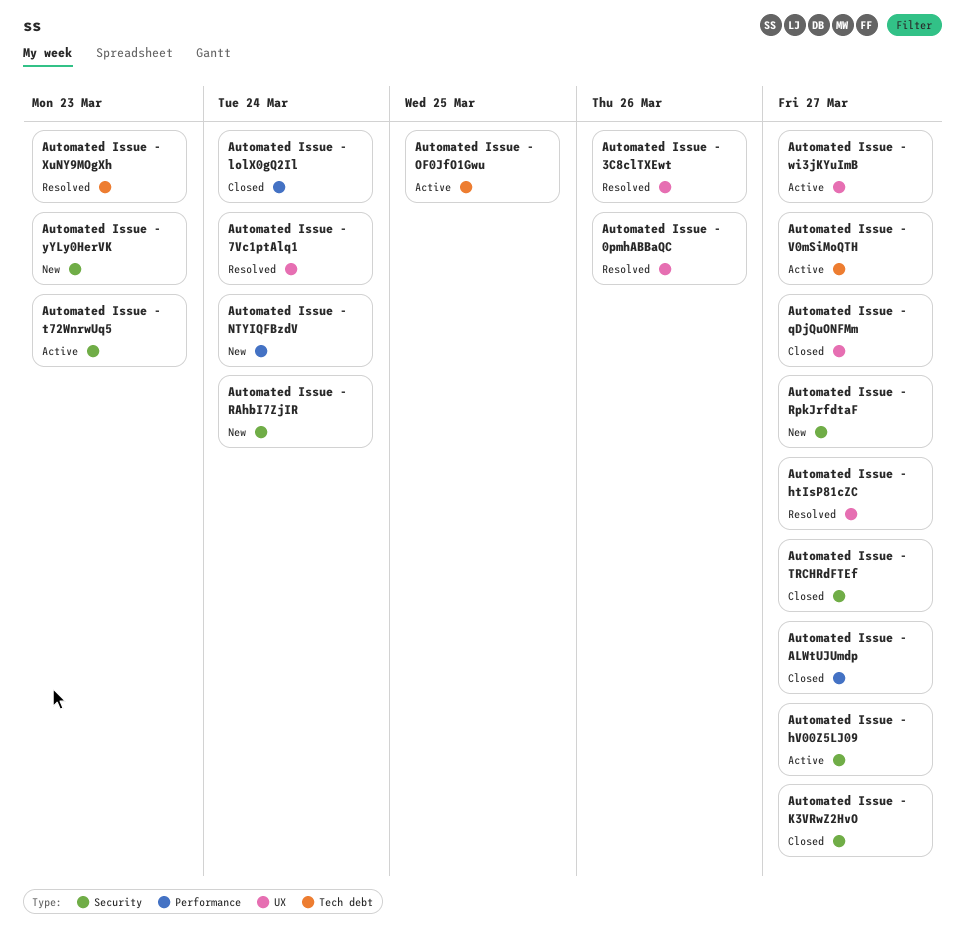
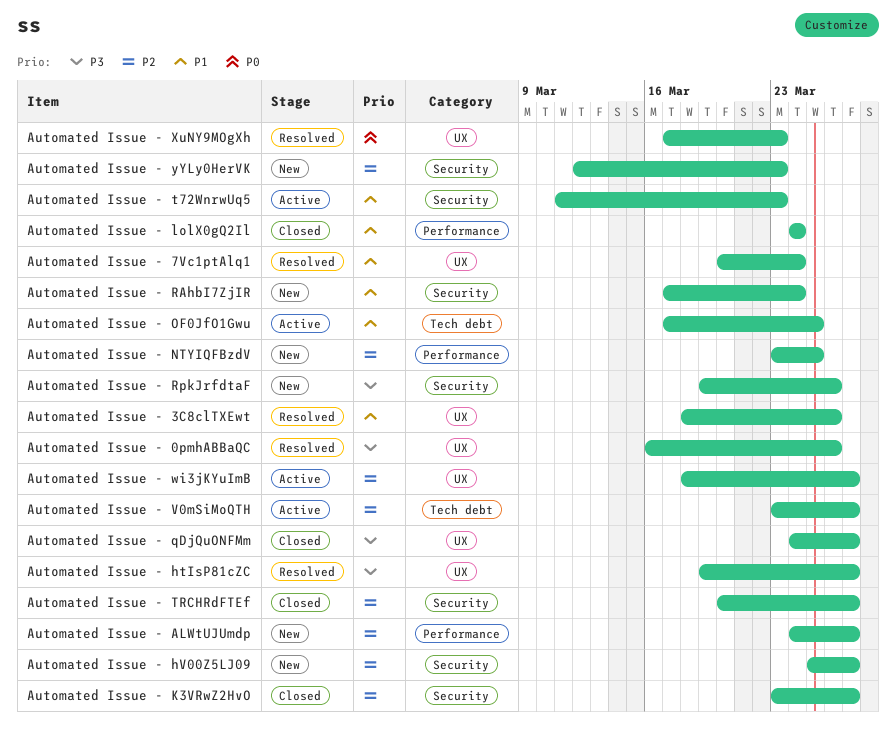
Automated Issue - ALWtUJUmdp, status: Closed -> New
Automated Issue - hV00Z5LJ09, status: Active -> New
Automated Issue - NTYIQFBzdV, due: Mar 24 -> Mar 25
Automated Issue - RpkJrfdtaF, due: Mar 27 -> Mar 26
Automated Issue - XuNY9MOgXh, label: Tech debt -> UX

